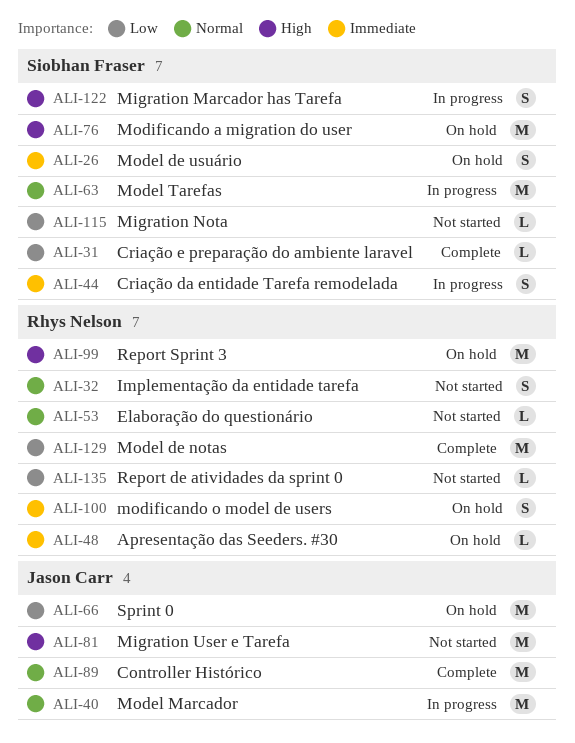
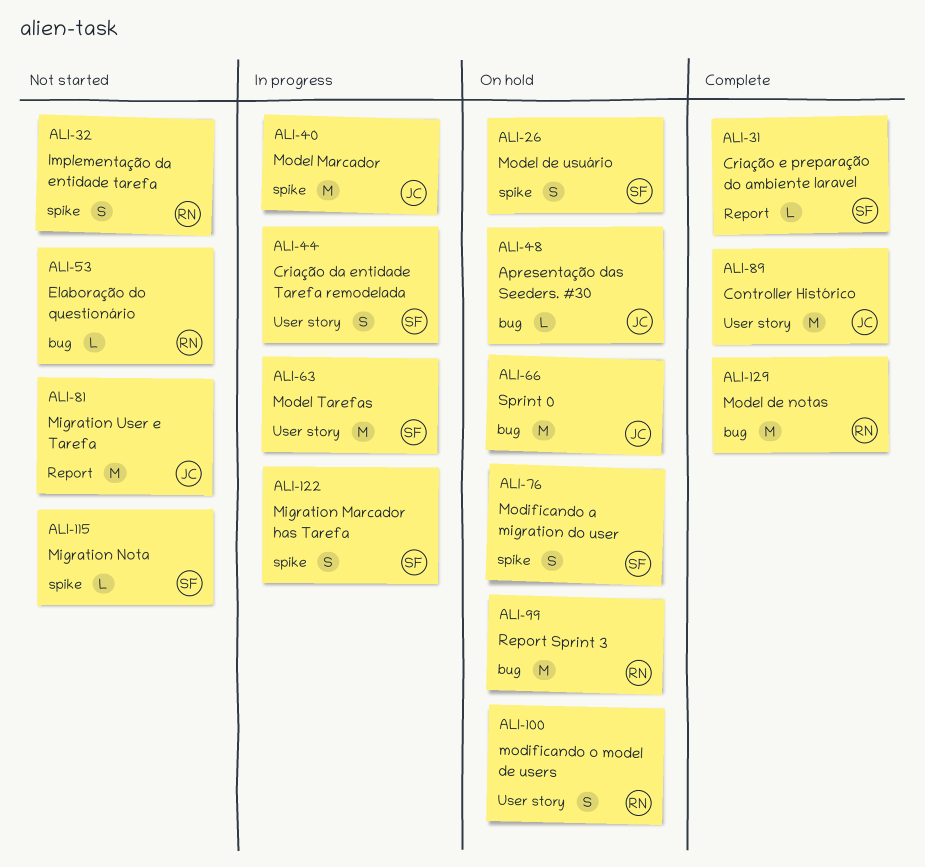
ALI-48, owner: Rhys Nelson -> Jason Carr
ALI-76, estimate: M -> S
ALI-135: present -> none

